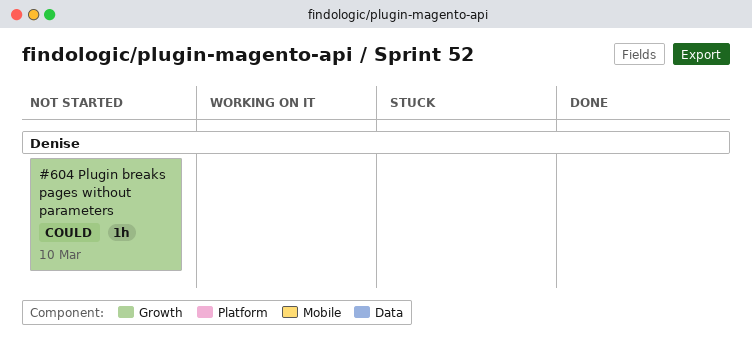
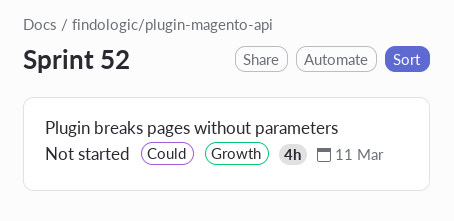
Plugin breaks pages without parameters, estimate: 1h -> 4h
Plugin breaks pages without parameters, due: Mar 10 -> Mar 11

